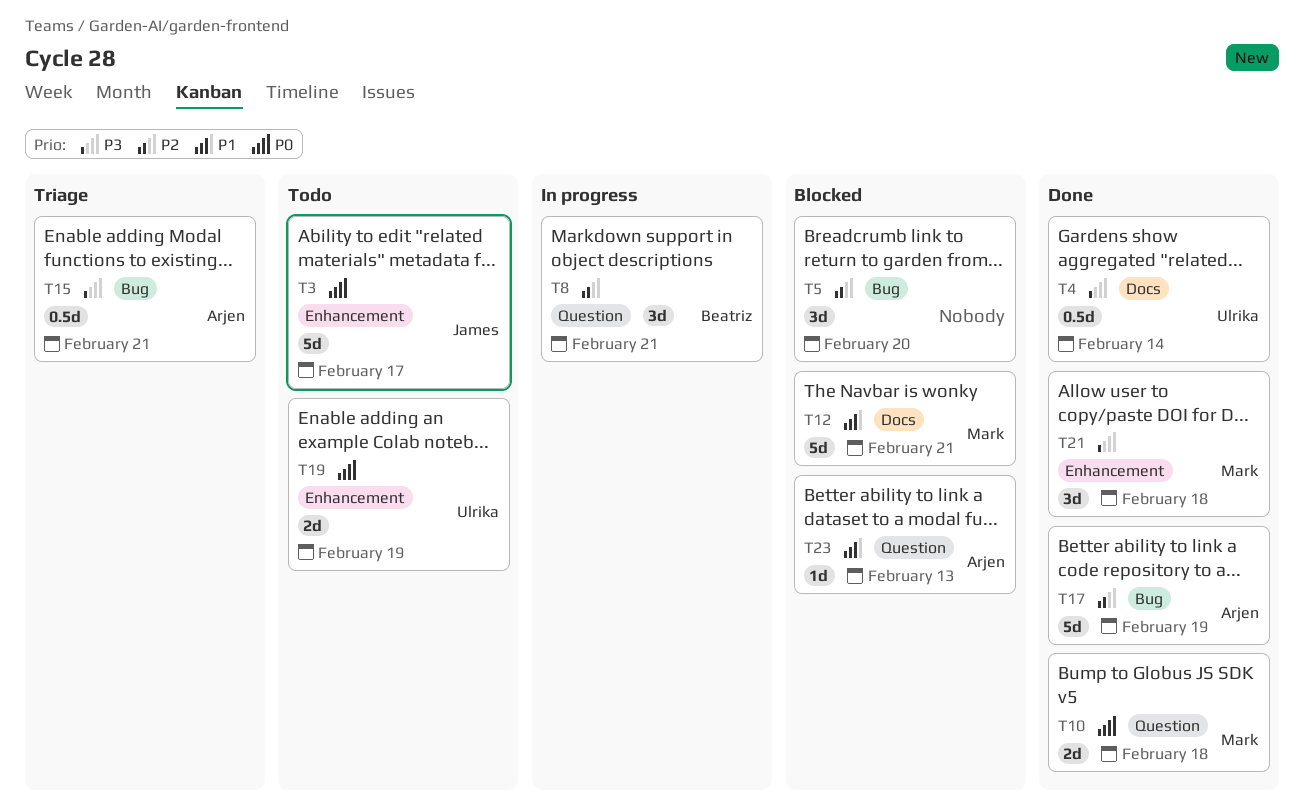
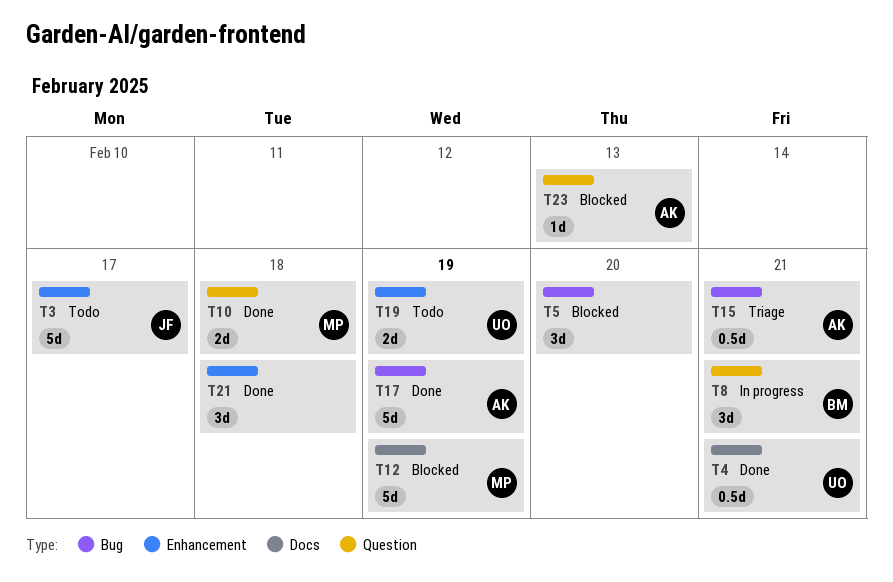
T4, due: Feb 14 -> Feb 21
T12, due: Feb 21 -> Feb 19
T21, owner: Mark -> none

